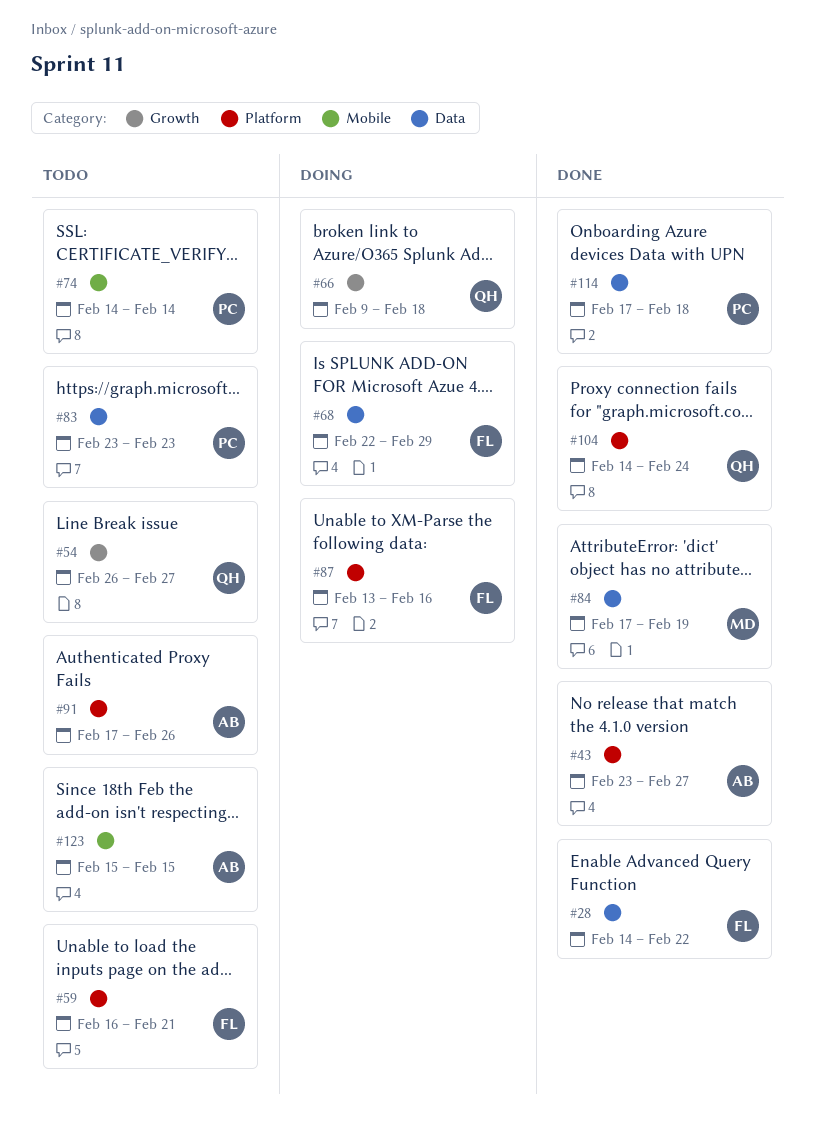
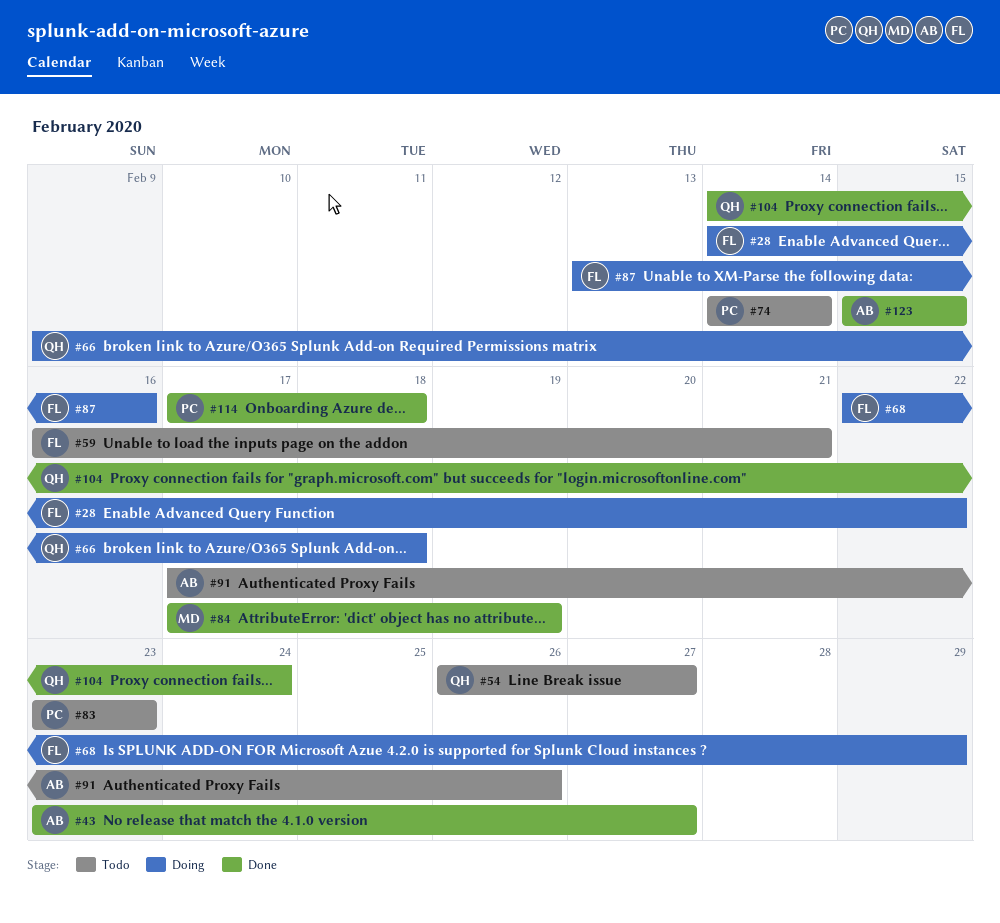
#28, status: Done -> Doing
#123, status: Todo -> Done

